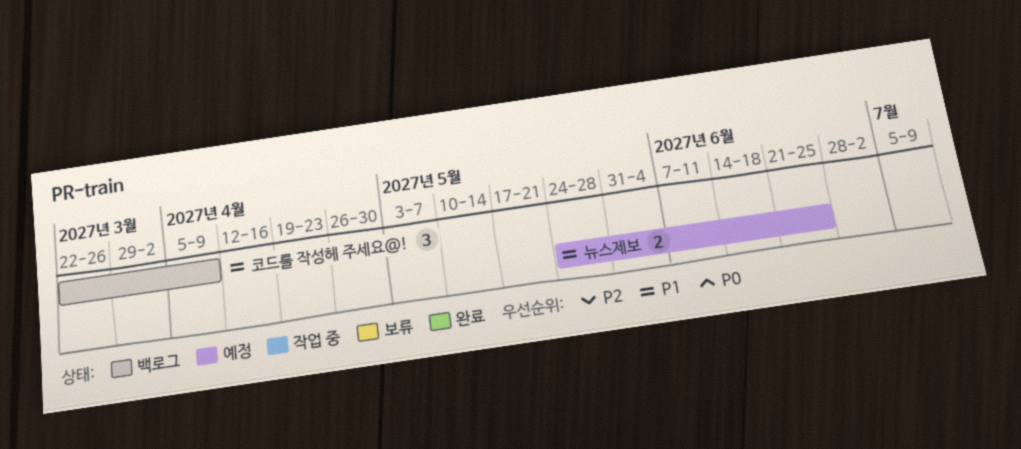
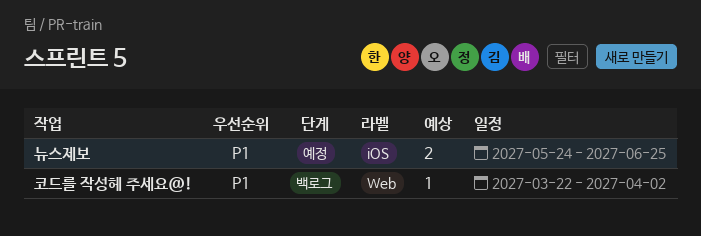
코드를 작성헤 주세요@!, estimate: 3 -> 1
코드를 작성헤 주세요@!, due: Apr 9 -> Apr 2

